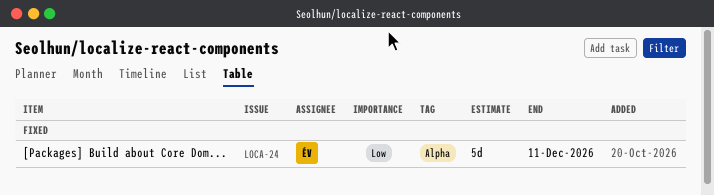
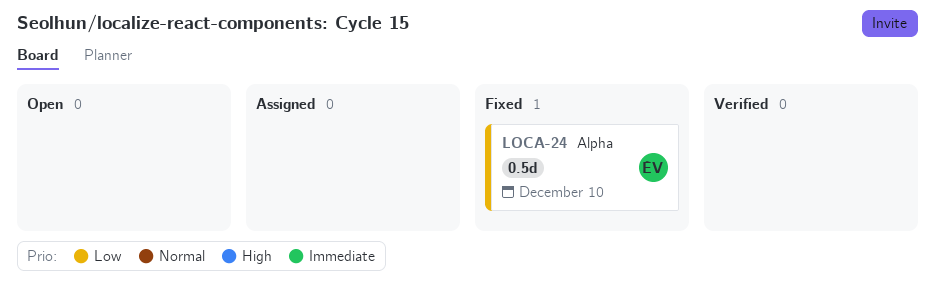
LOCA-24, estimate: 5d -> 0.5d
LOCA-24, due: Dec 11 -> Dec 10

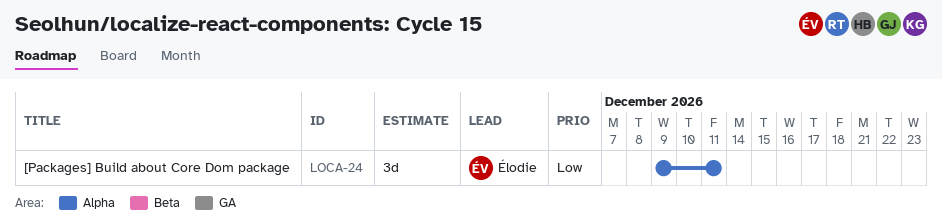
LOCA-24, estimate: 0.5d -> 3d
LOCA-24, due: Dec 10 -> Dec 11

